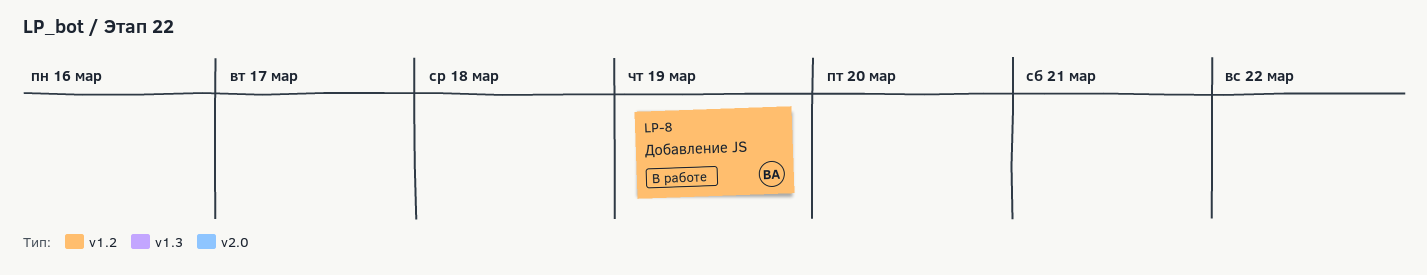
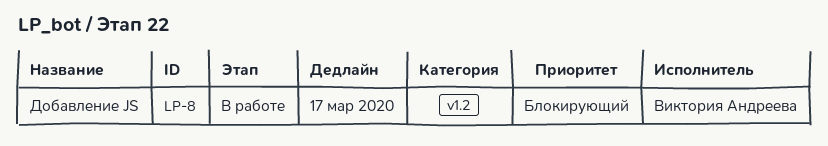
LP-8, due: Mar 19 -> Mar 17

